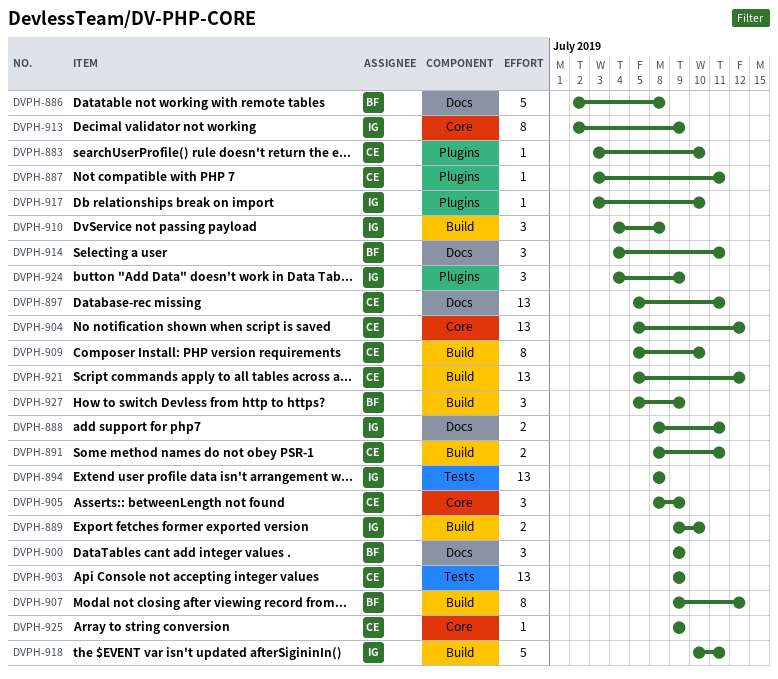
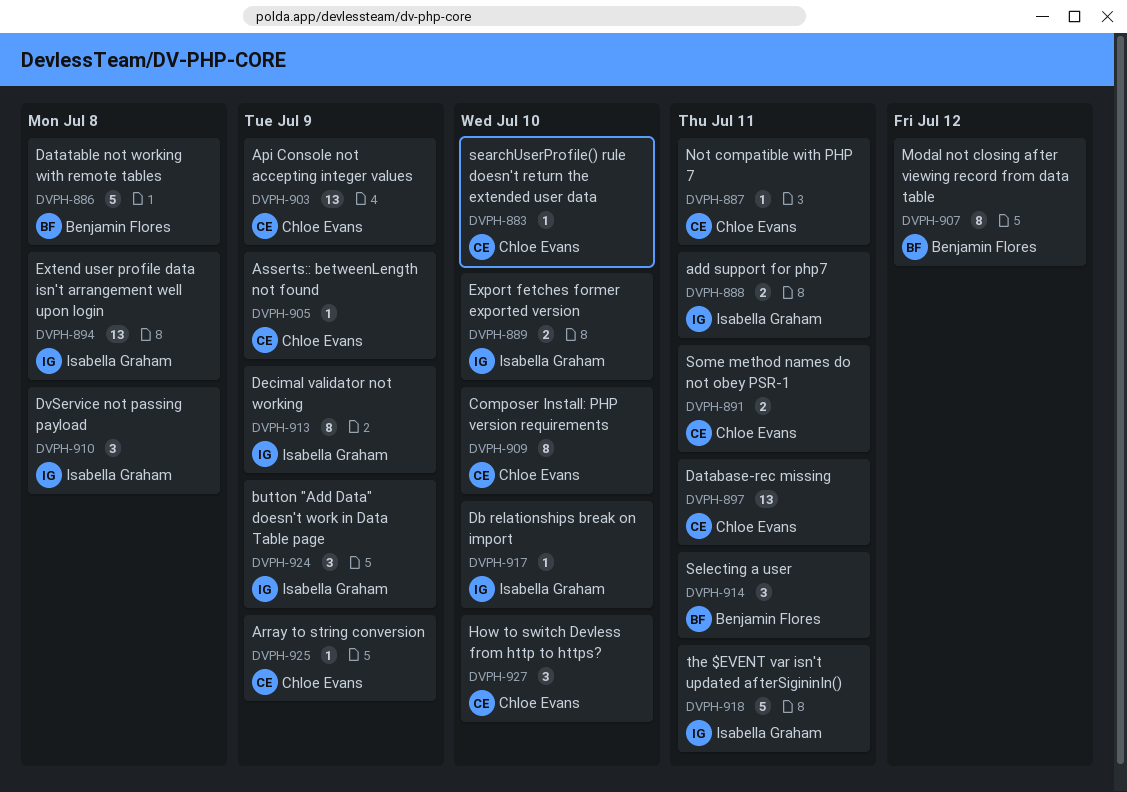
DVPH-900: present -> none
DVPH-904: present -> none
DVPH-905, estimate: 3 -> 1
DVPH-921: present -> none
DVPH-927, owner: Benjamin Flores -> Chloe Evans
DVPH-927, due: Jul 9 -> Jul 10

